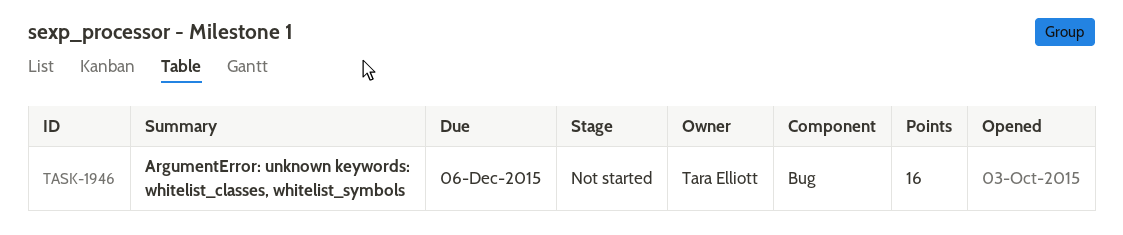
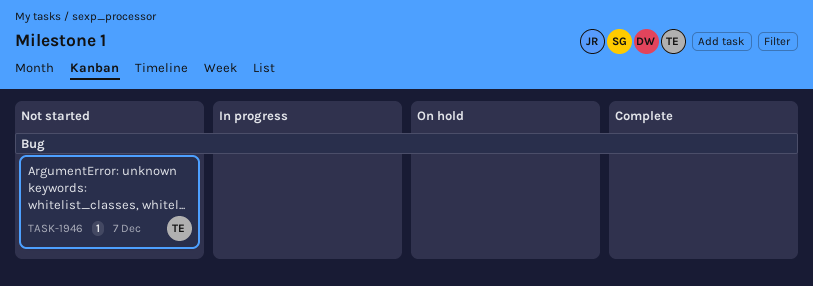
TASK-1946, estimate: 16 -> 1
TASK-1946, due: Dec 6 -> Dec 7

